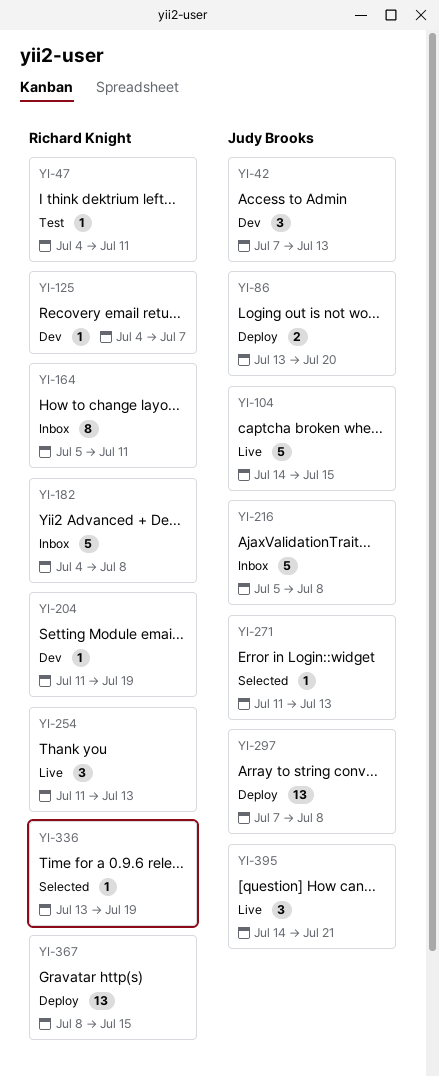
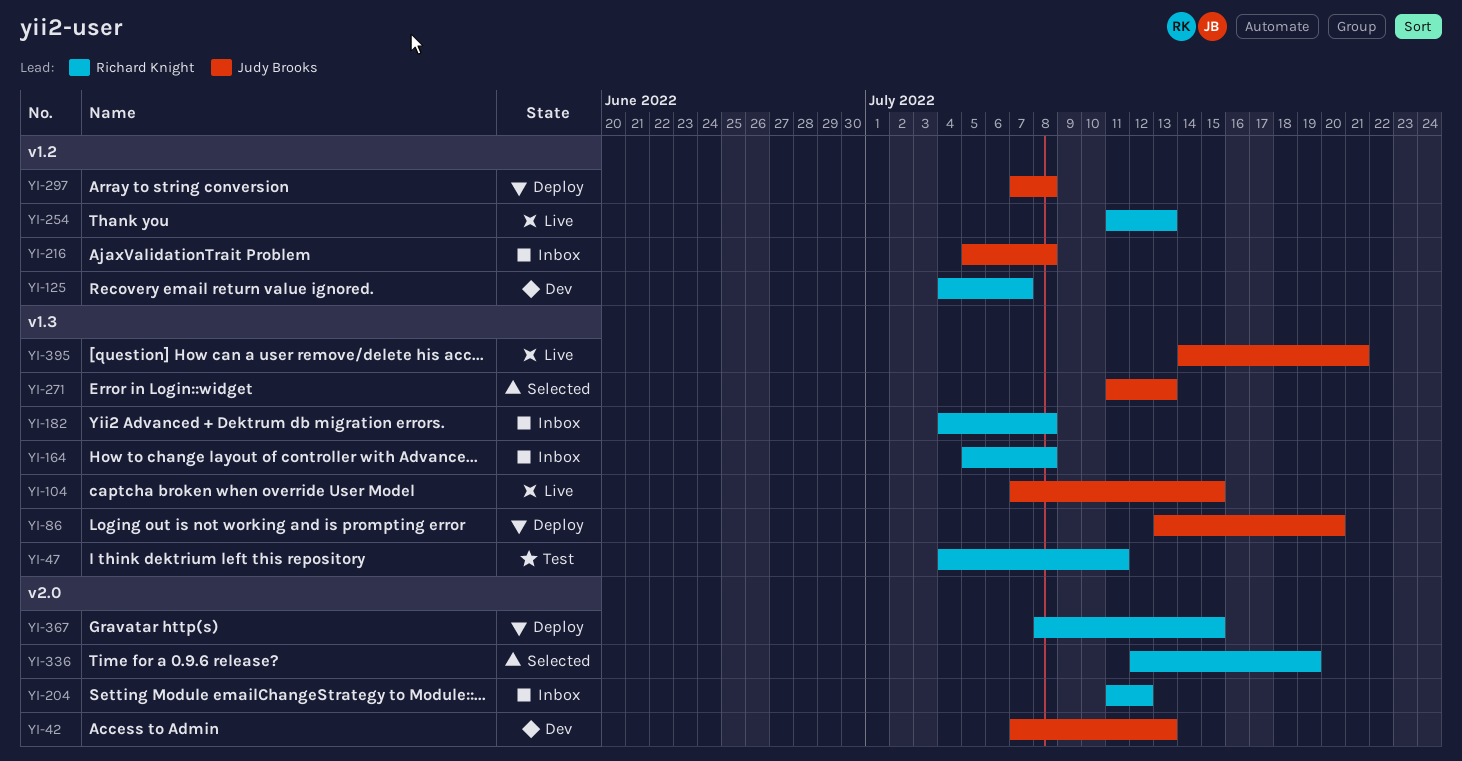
YI-104, start: Jul 14 -> Jul 7
YI-164, due: Jul 11 -> Jul 8
YI-204, status: Dev -> Inbox
YI-204, due: Jul 19 -> Jul 12
YI-336, start: Jul 13 -> Jul 12

